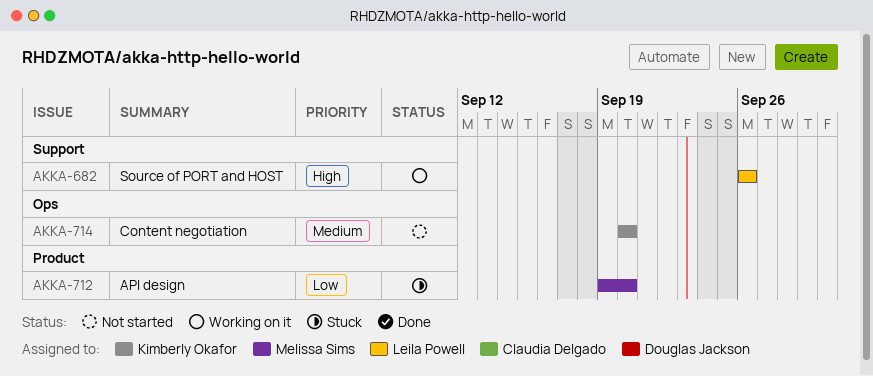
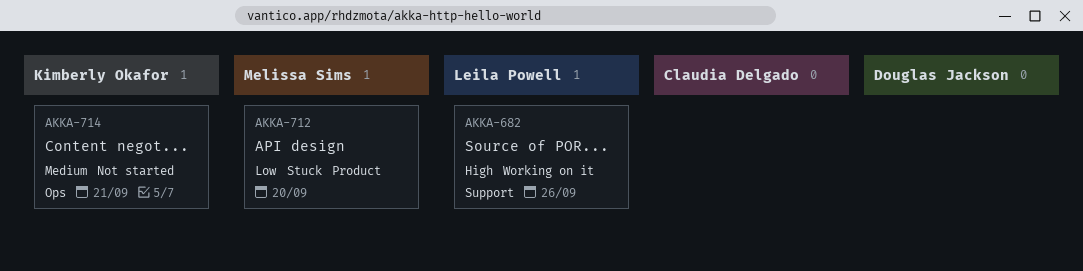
AKKA-714, due: Sep 20 -> Sep 21

